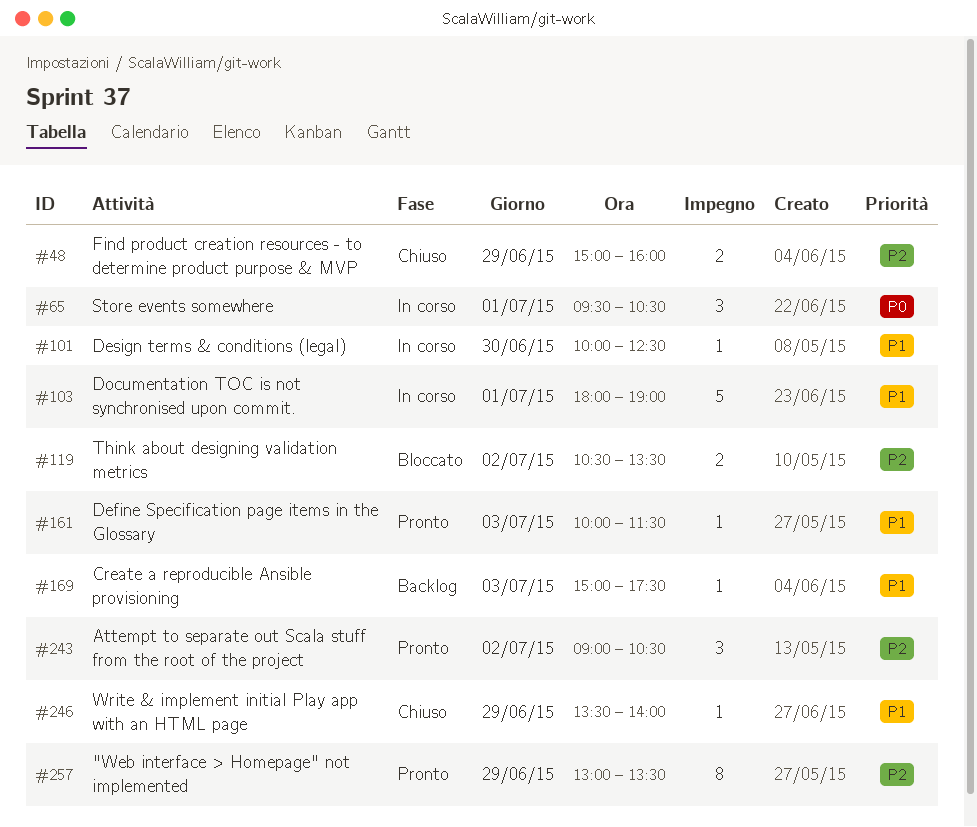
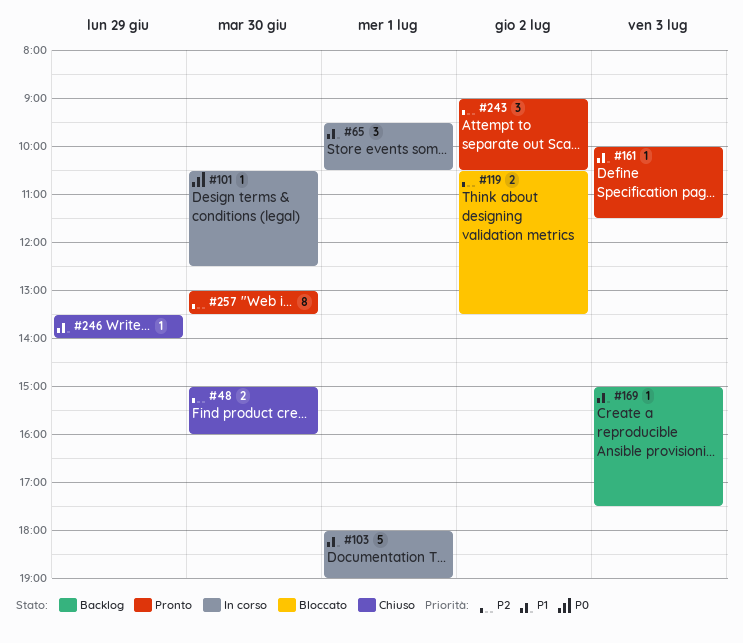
#48, day: Jun 29 -> Jun 30
#65, priority: P0 -> P1
#101, priority: P1 -> P0
#101, begins: 10:00 -> 10:30
#257, day: Jun 29 -> Jun 30

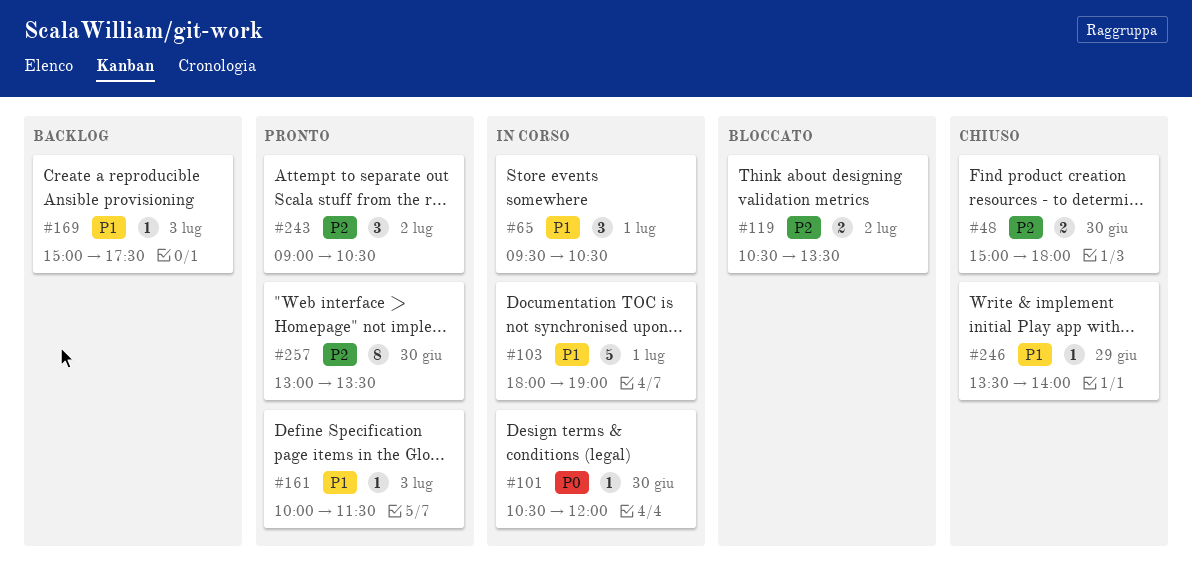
#48, ends: 16:00 -> 18:00
#101, ends: 12:30 -> 12:00

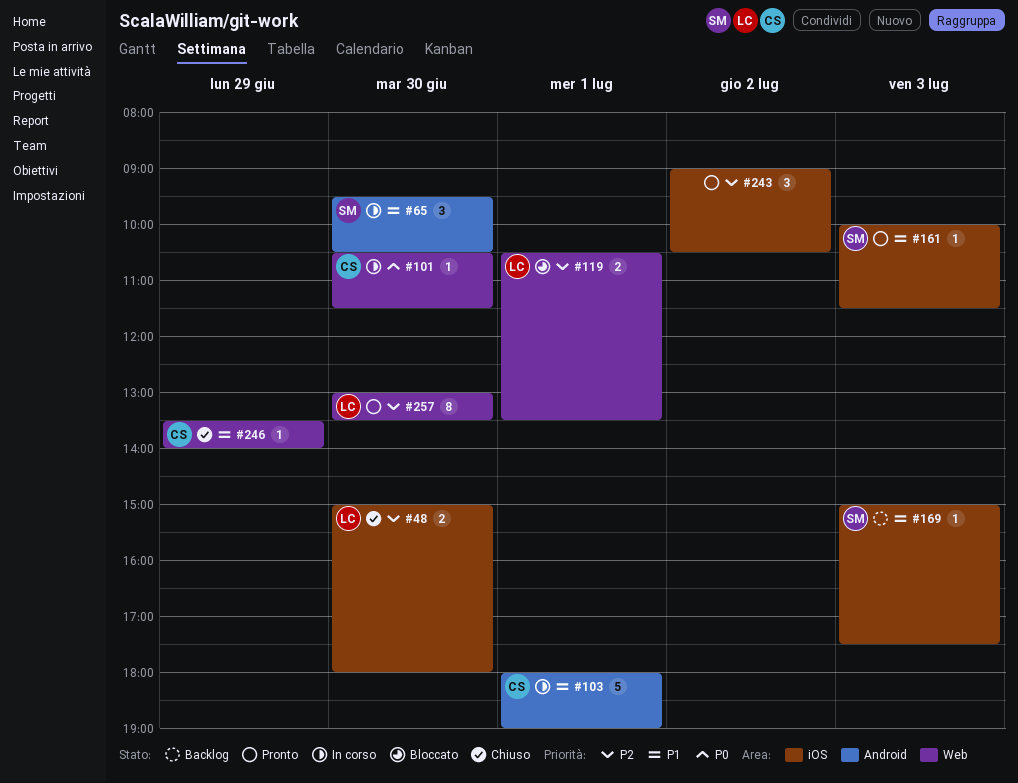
#65, day: Jul 1 -> Jun 30
#101, ends: 12:00 -> 11:30
#119, day: Jul 2 -> Jul 1

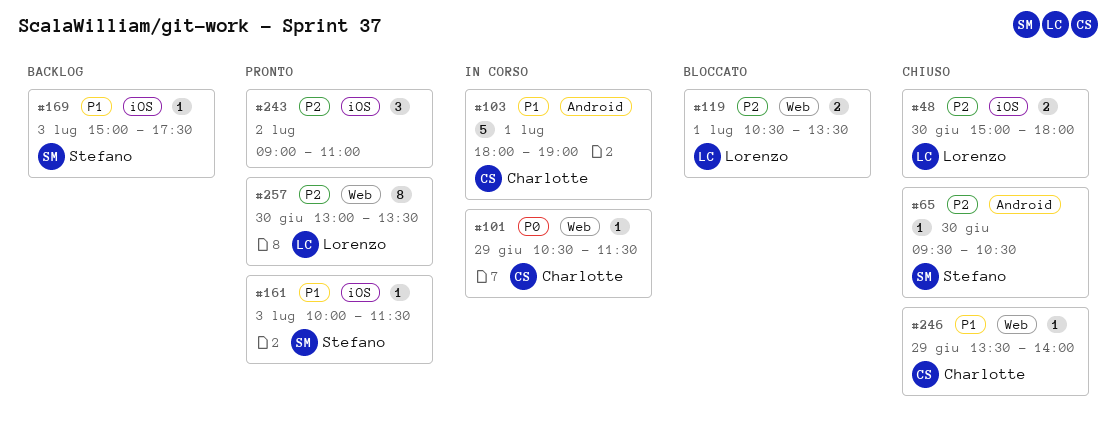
#65, status: In corso -> Chiuso
#65, priority: P1 -> P2
#65, estimate: 3 -> 1
#101, day: Jun 30 -> Jun 29
#243, ends: 10:30 -> 11:00

